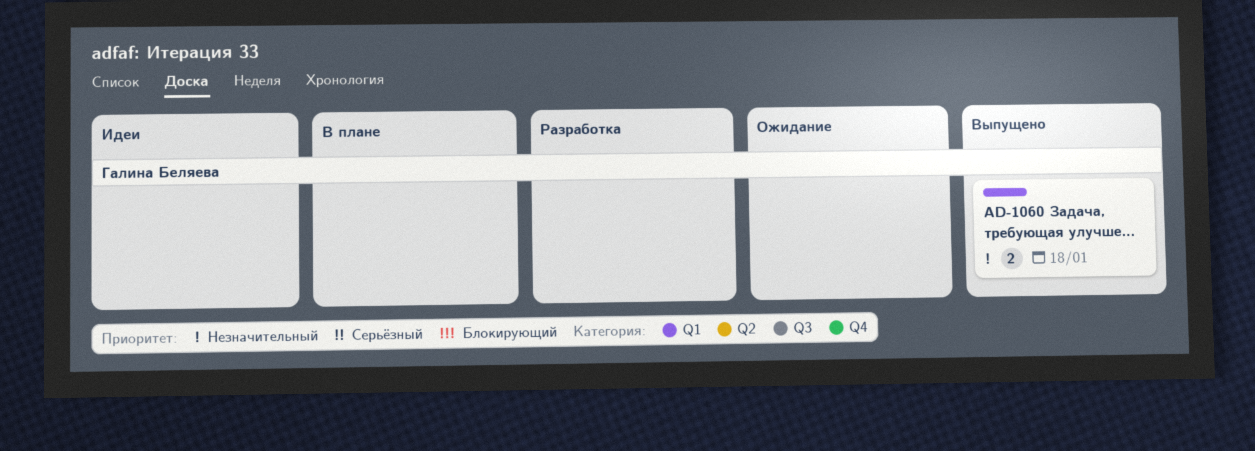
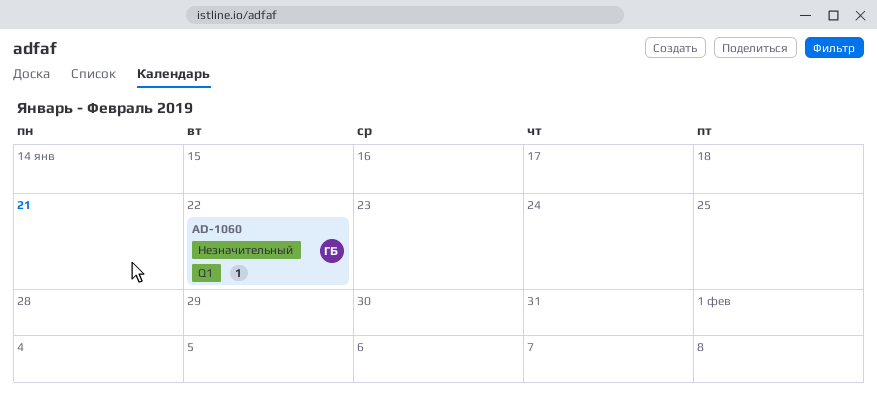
AD-1060, estimate: 2 -> 1
AD-1060, due: Jan 18 -> Jan 22

